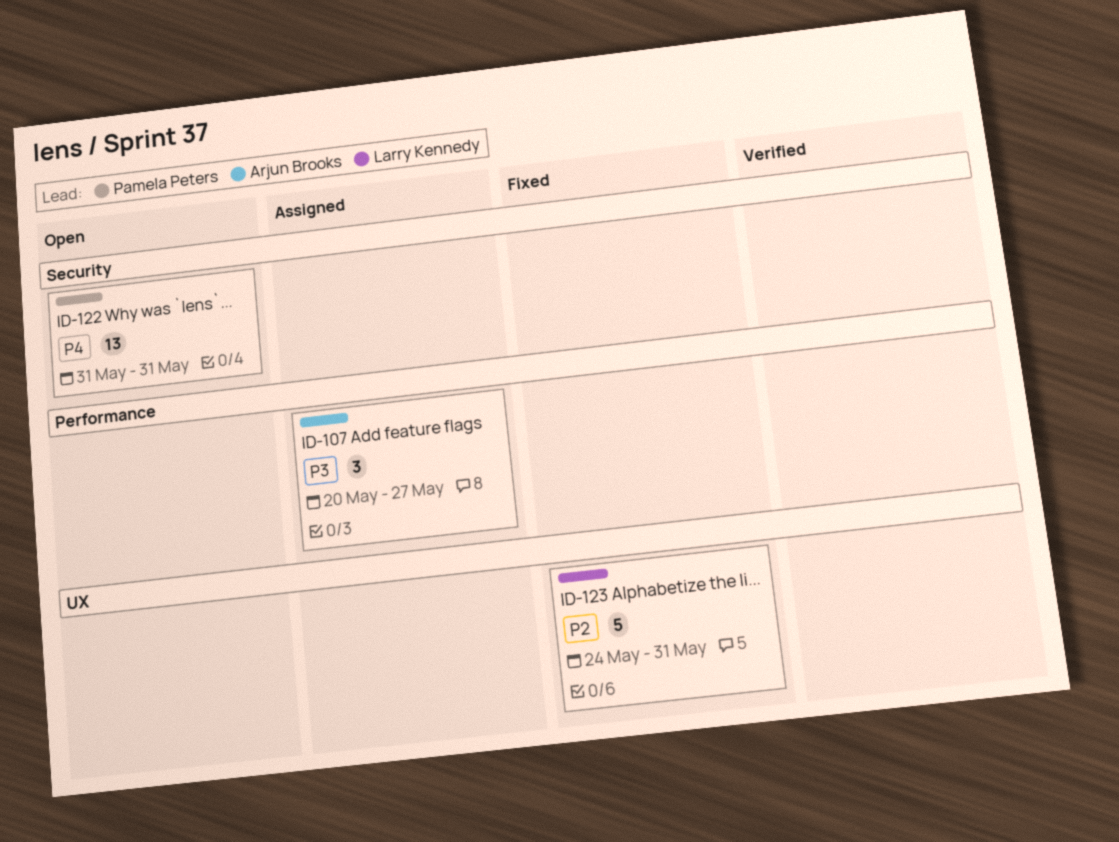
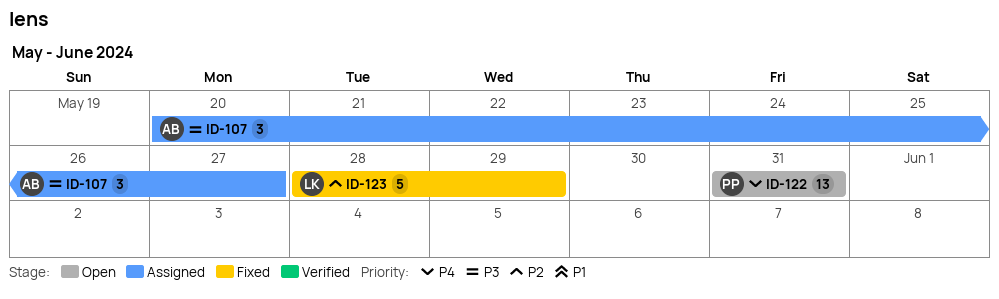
ID-123, start: May 24 -> May 28
ID-123, due: May 31 -> May 29

